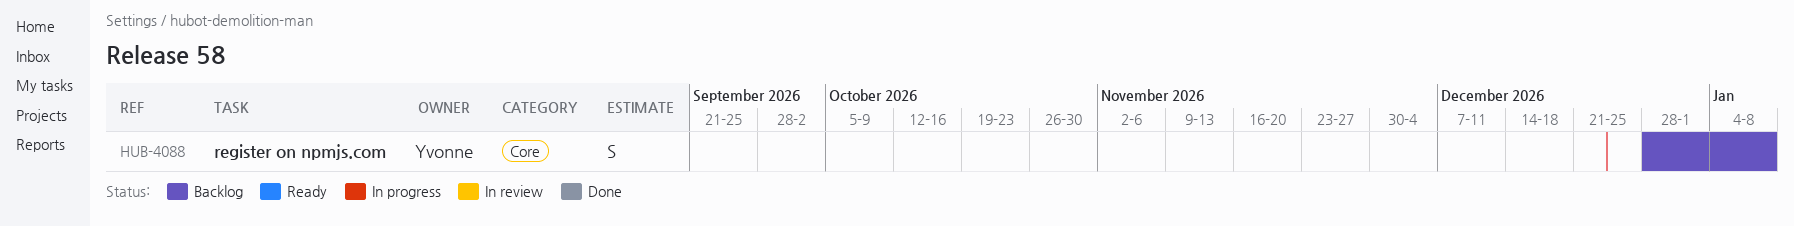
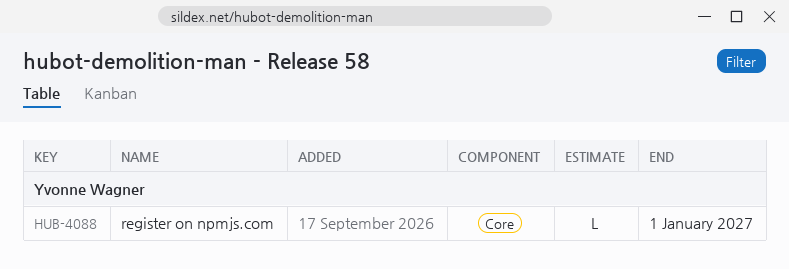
HUB-4088, estimate: S -> L
HUB-4088, due: Jan 8 -> Jan 1

